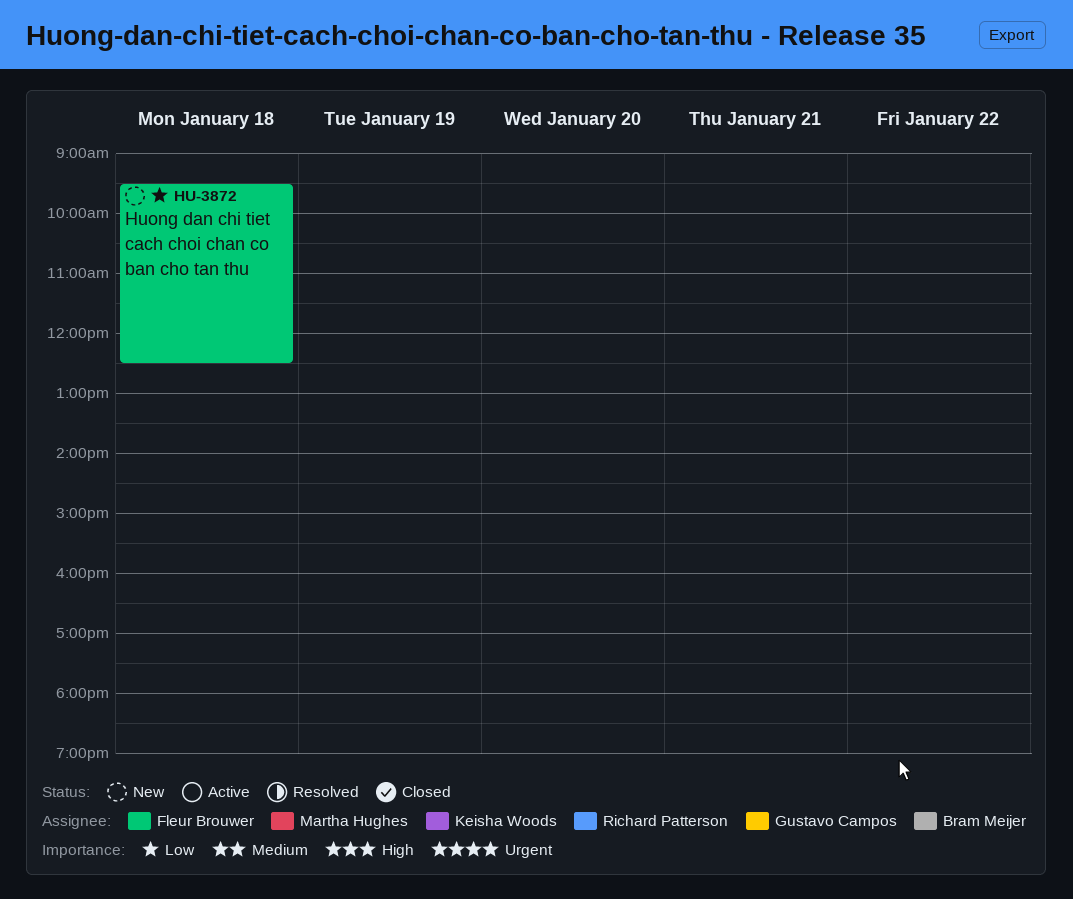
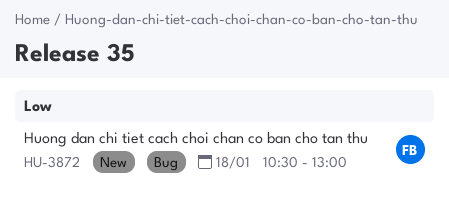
HU-3872, begins: 09:30 -> 10:30
HU-3872, ends: 12:30 -> 13:00

